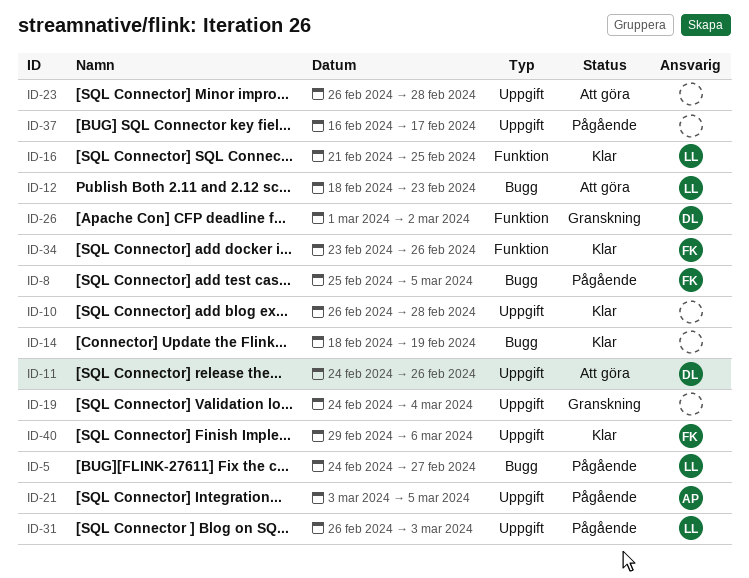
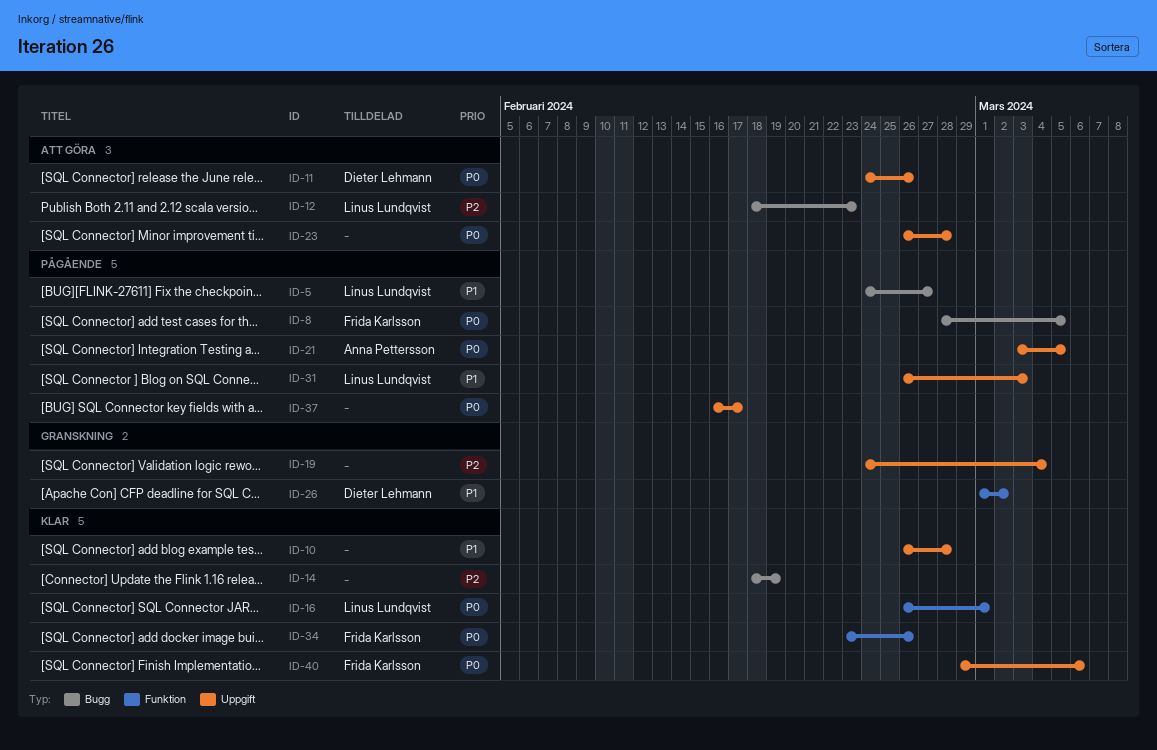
ID-8, start: Feb 25 -> Feb 28
ID-16, start: Feb 21 -> Feb 26
ID-16, due: Feb 25 -> Mar 1

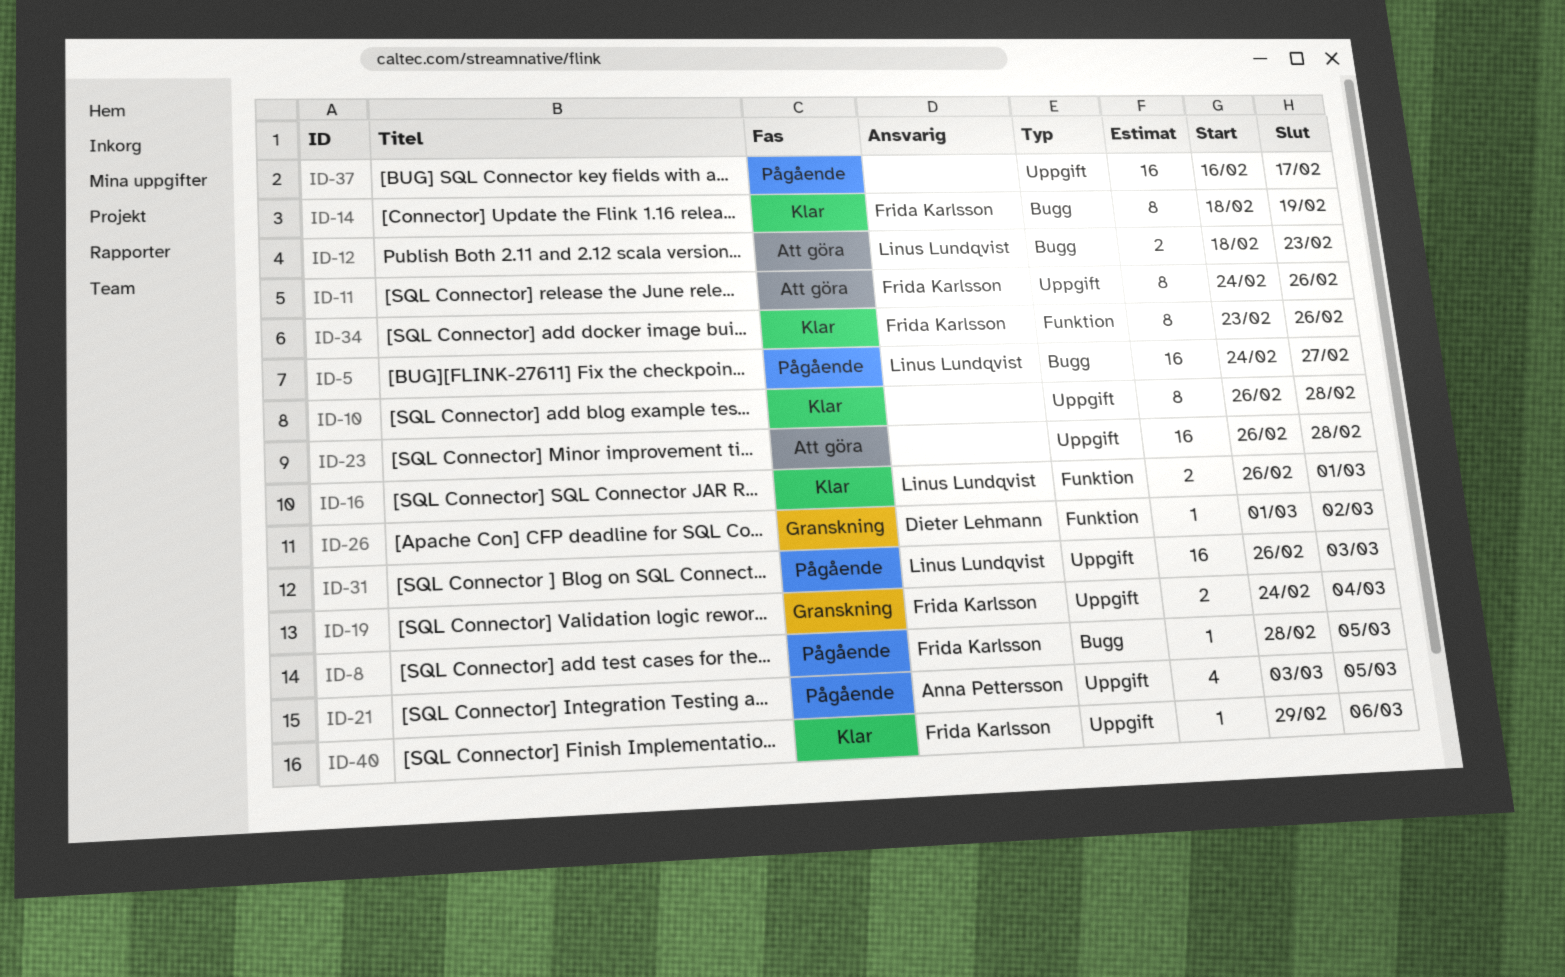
ID-11, owner: Dieter Lehmann -> Frida Karlsson
ID-14, owner: none -> Frida Karlsson
ID-19, owner: none -> Frida Karlsson

